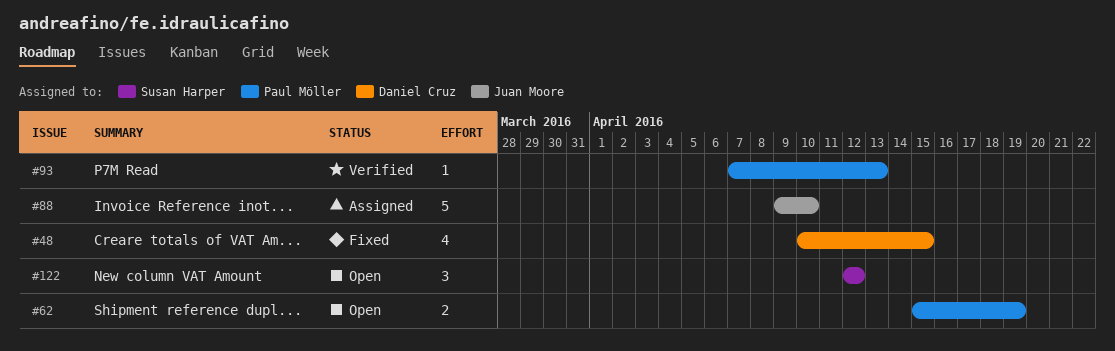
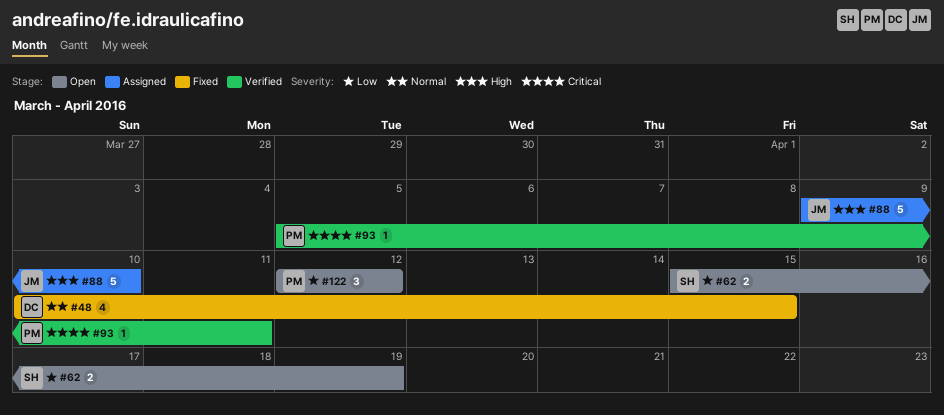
#62, owner: Paul Möller -> Susan Harper
#93, start: Apr 7 -> Apr 5
#93, due: Apr 13 -> Apr 11
#122, owner: Susan Harper -> Paul Möller

